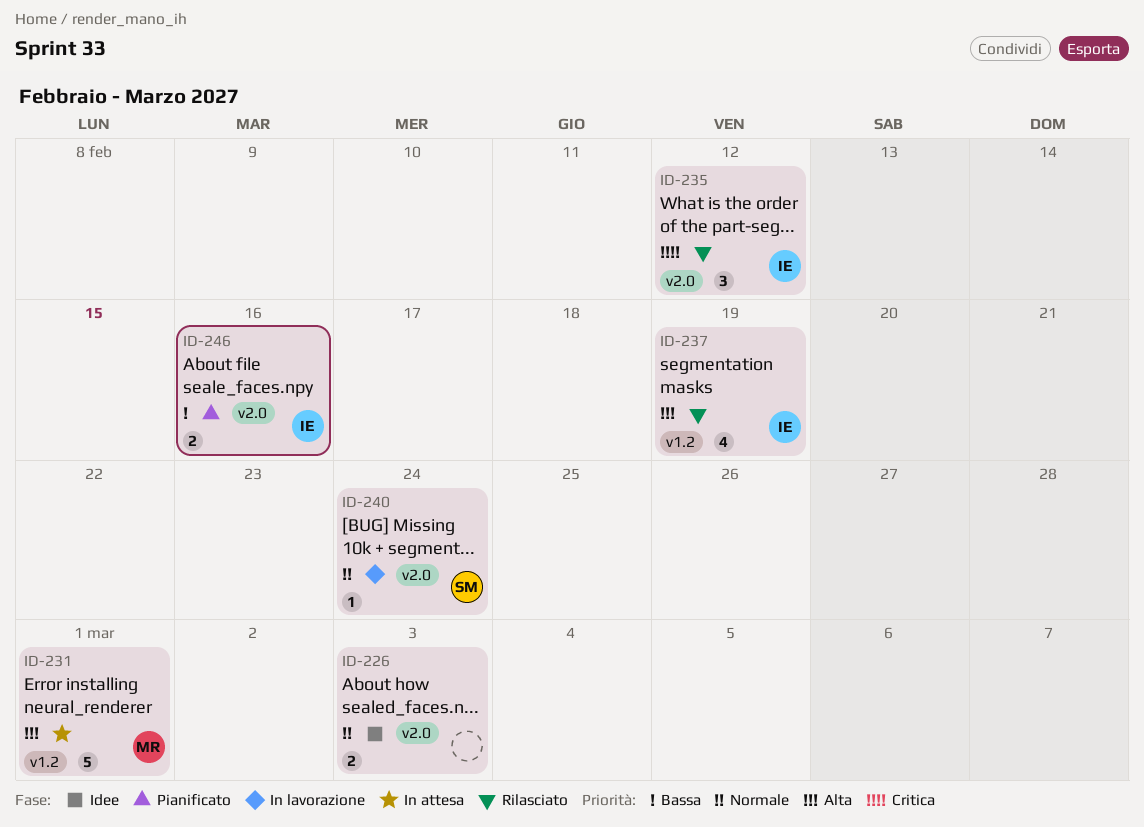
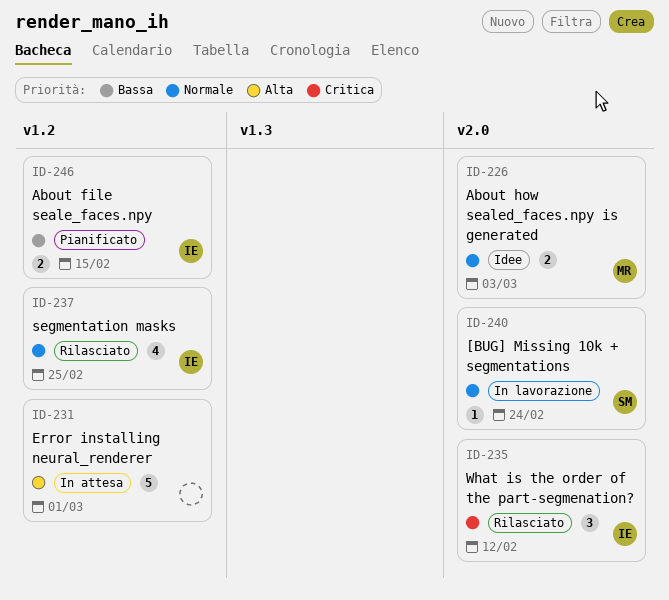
ID-226, owner: none -> MR
ID-231, owner: MR -> none
ID-237, priority: Alta -> Normale
ID-237, due: Feb 19 -> Feb 25
ID-246, label: v2.0 -> v1.2
ID-246, due: Feb 16 -> Feb 15

